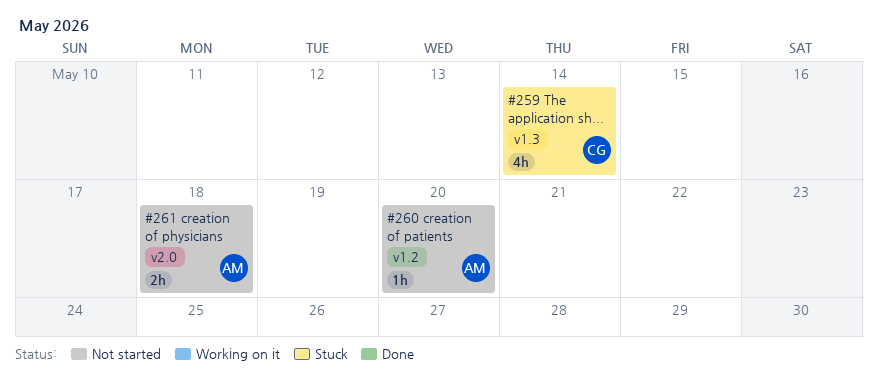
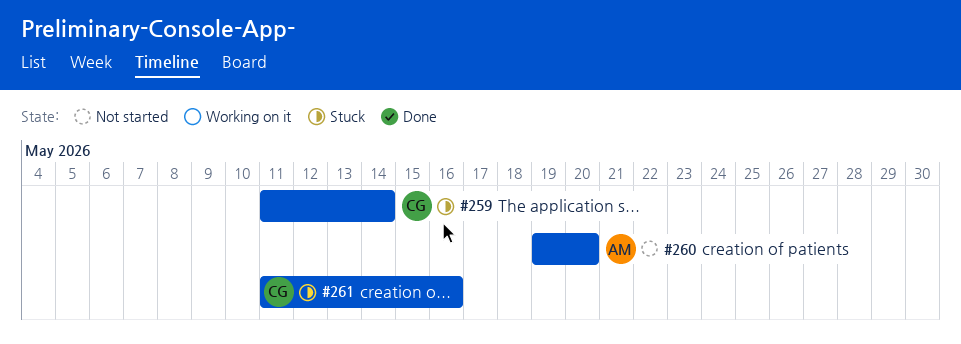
#261, status: Not started -> Stuck
#261, owner: AM -> CG
#261, due: May 18 -> May 16

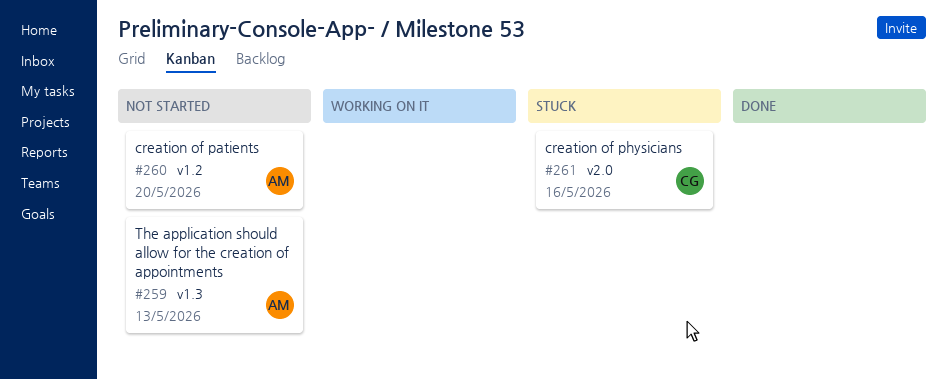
#259, status: Stuck -> Not started
#259, owner: CG -> AM
#259, due: May 14 -> May 13

